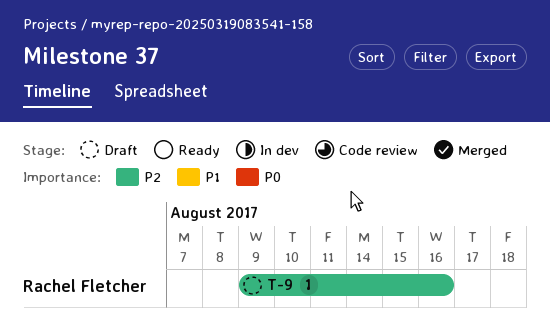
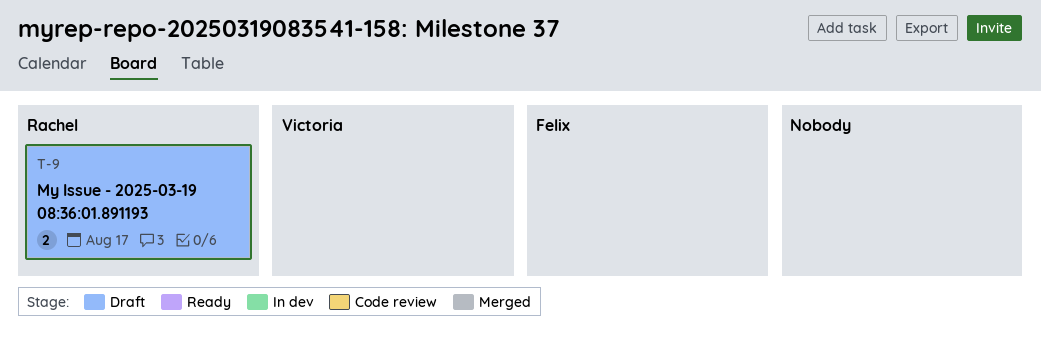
T-9, estimate: 1 -> 2
T-9, due: Aug 16 -> Aug 17

